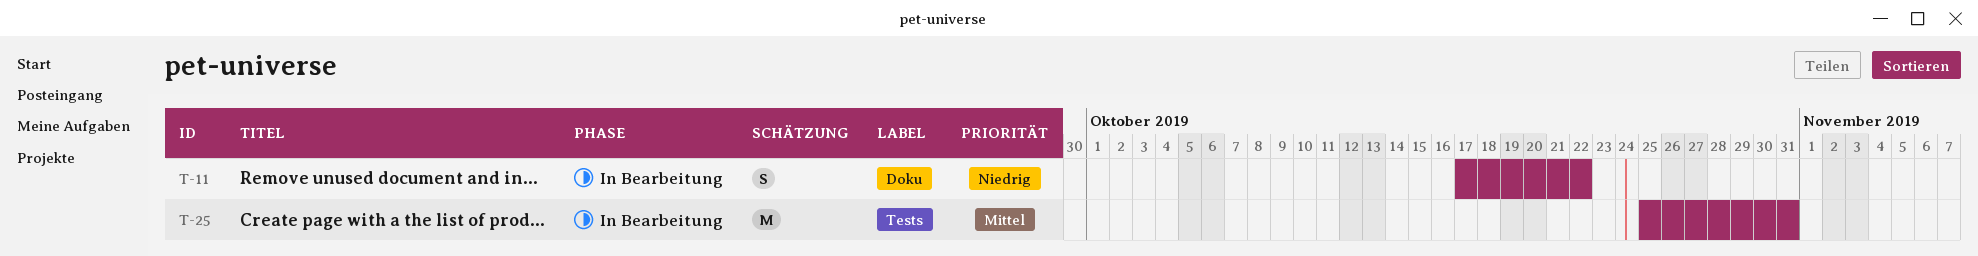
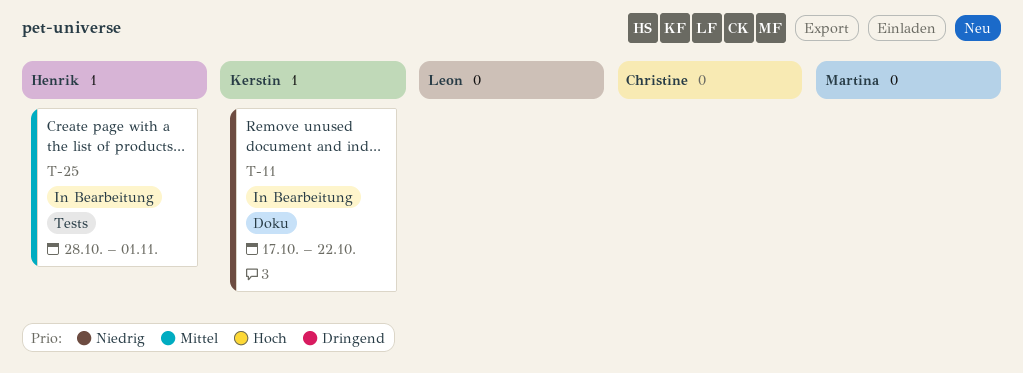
T-25, start: Oct 25 -> Oct 28
T-25, due: Oct 31 -> Nov 1

